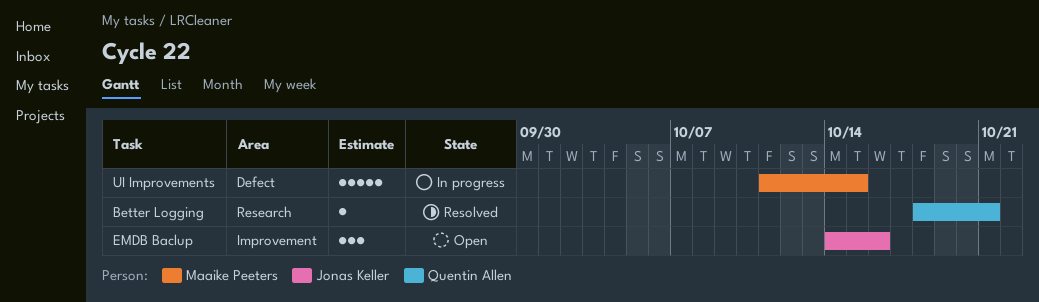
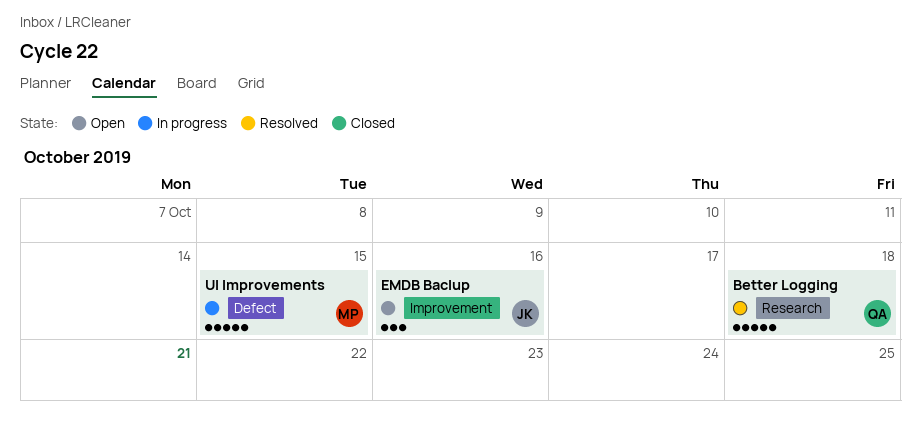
Better Logging, estimate: 1 -> 5
Better Logging, due: Oct 21 -> Oct 18

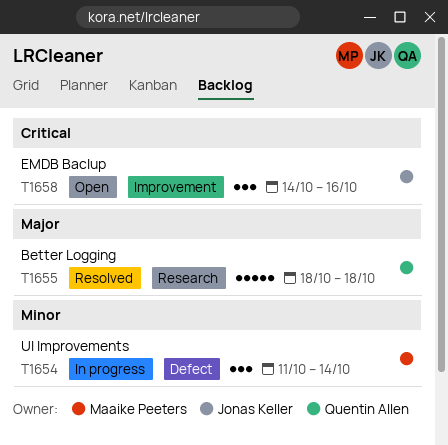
UI Improvements, estimate: 5 -> 3
UI Improvements, due: Oct 15 -> Oct 14

